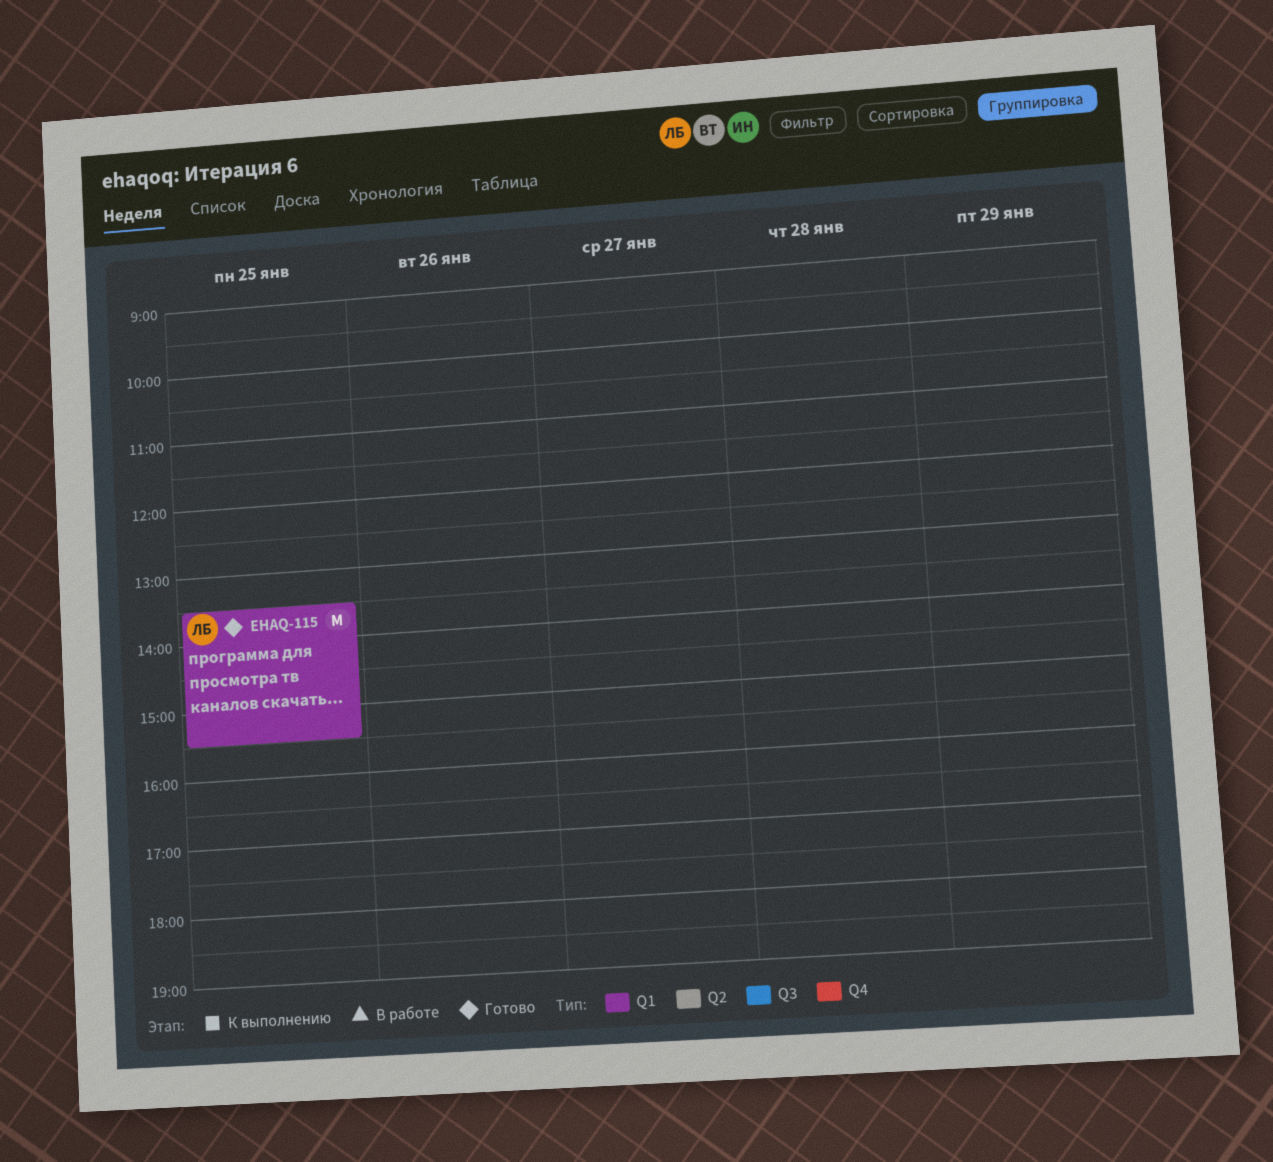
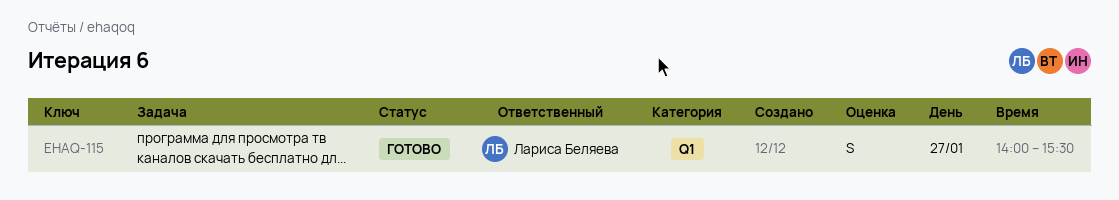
EHAQ-115, estimate: M -> S
EHAQ-115, day: Jan 25 -> Jan 27
EHAQ-115, begins: 13:30 -> 14:00

